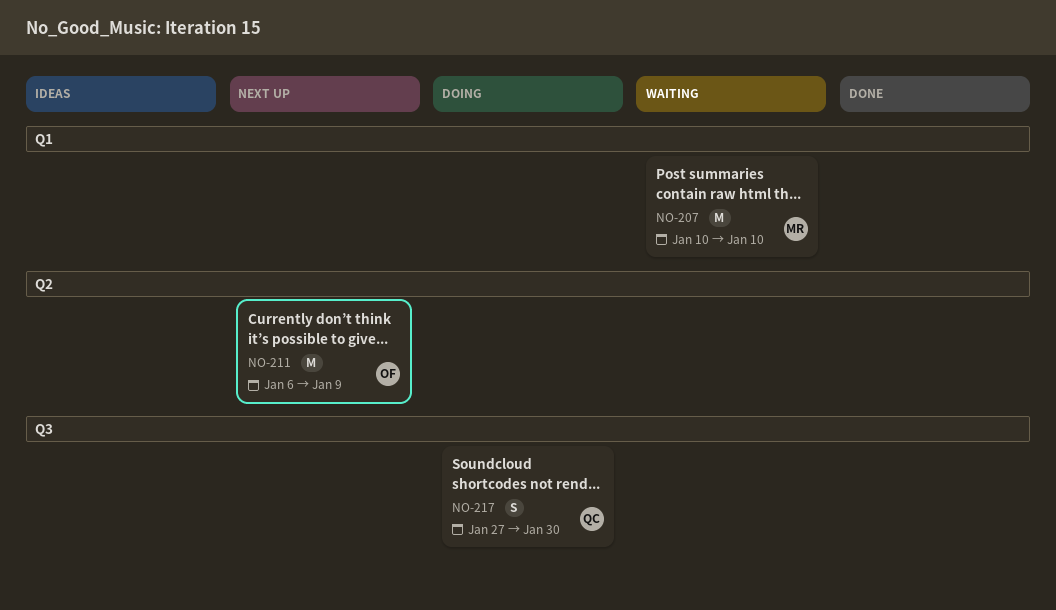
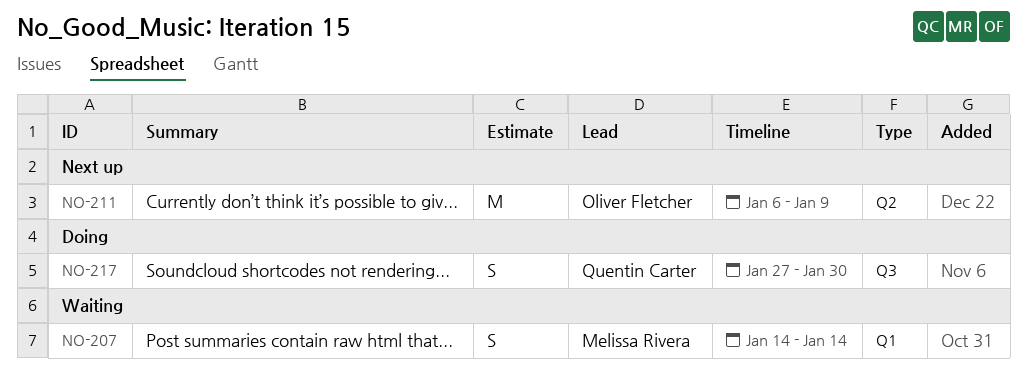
NO-207, estimate: M -> S
NO-207, start: Jan 10 -> Jan 14
NO-207, due: Jan 10 -> Jan 14

